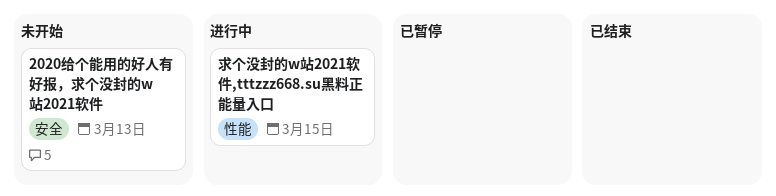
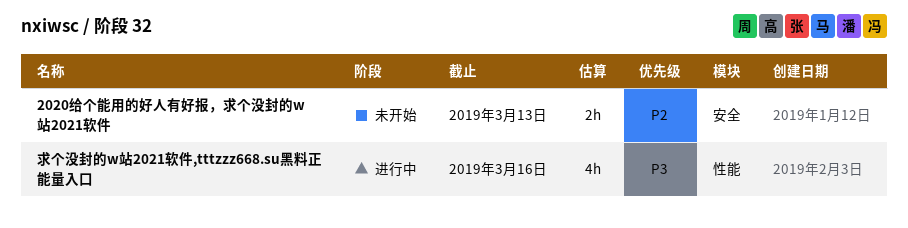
求个没封的w站2021软件,tttzzz668.su黑料正能量入口, due: Mar 15 -> Mar 16

